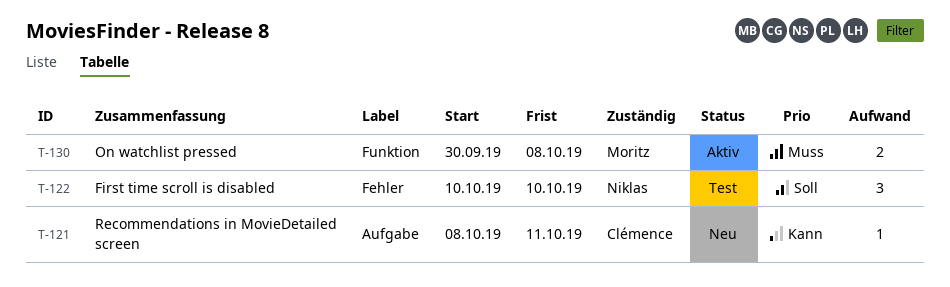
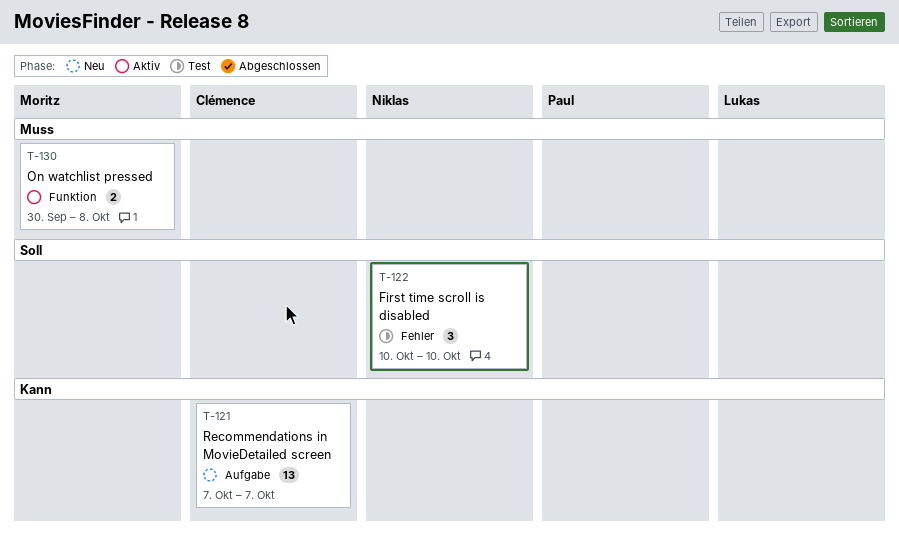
T-121, estimate: 1 -> 13
T-121, start: Oct 8 -> Oct 7
T-121, due: Oct 11 -> Oct 7

